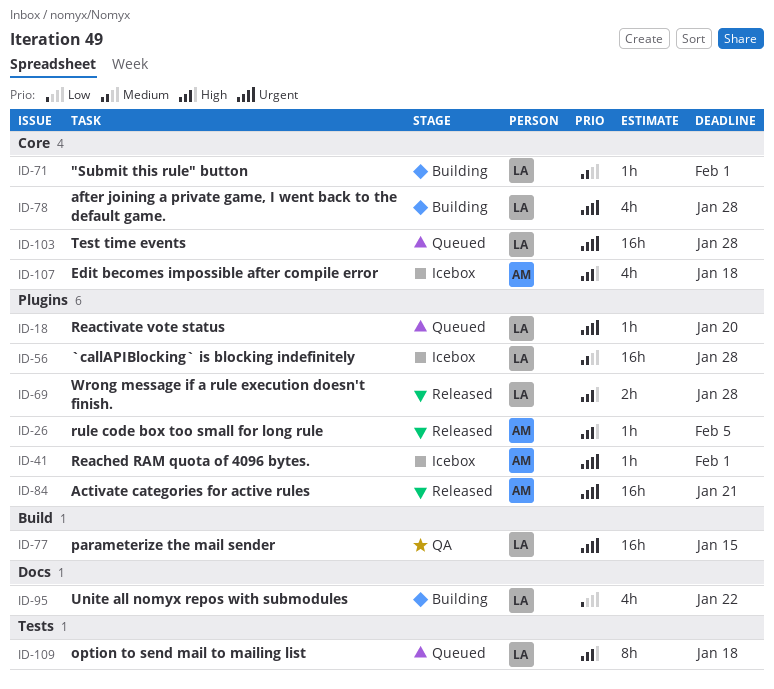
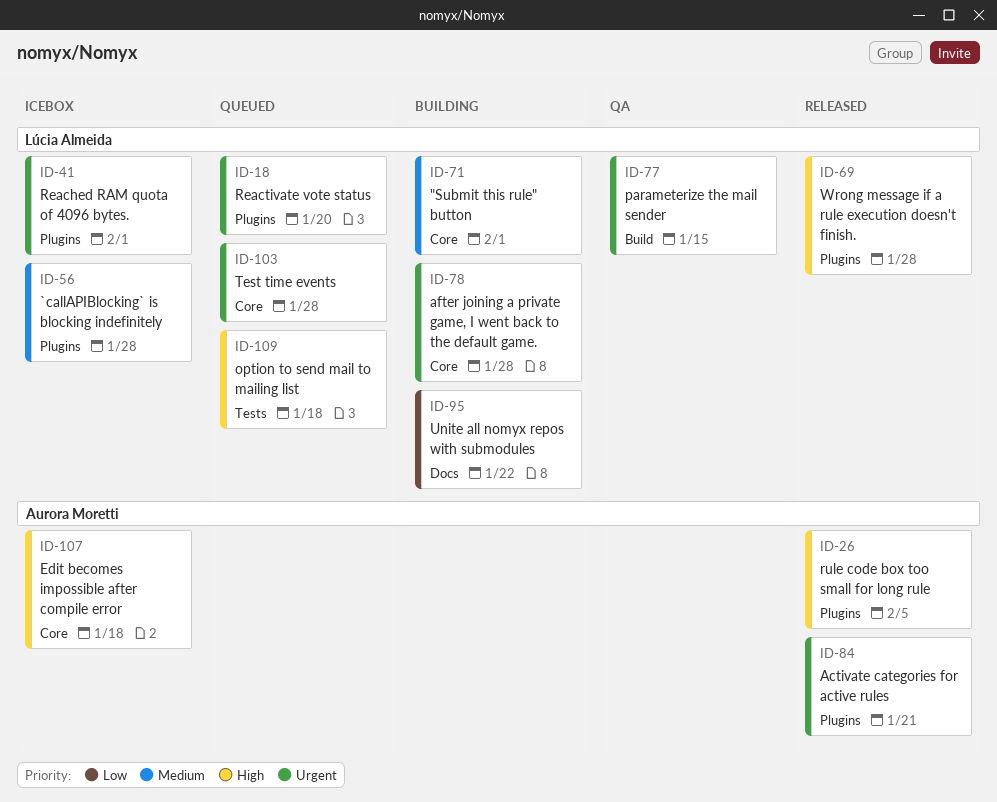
ID-41, owner: Aurora Moretti -> Lúcia Almeida

